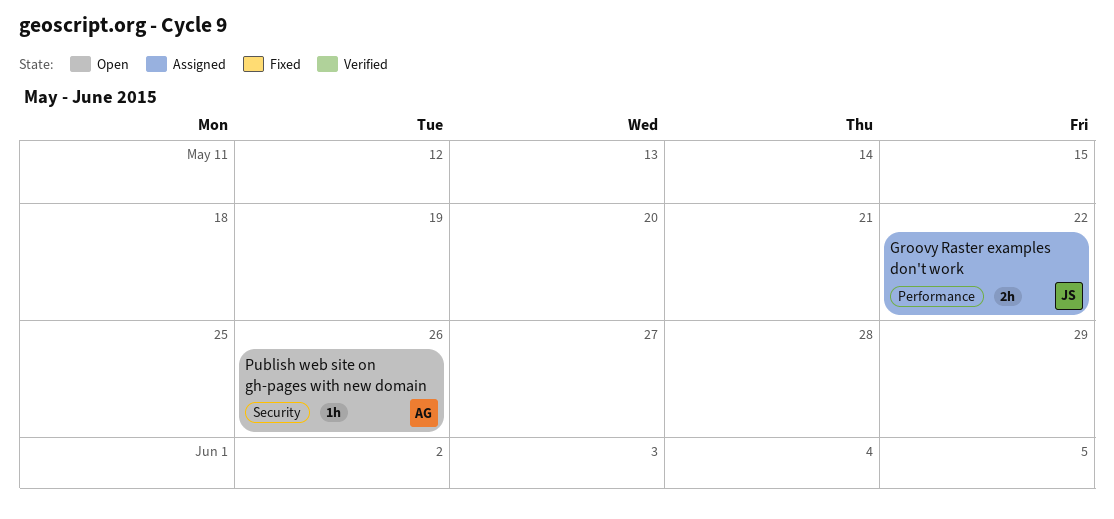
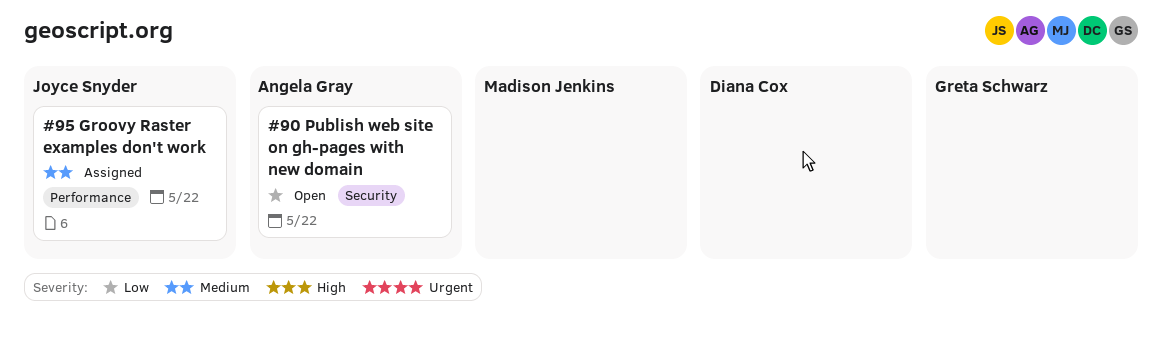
Publish web site on gh-pages with new domain, due: May 26 -> May 22

